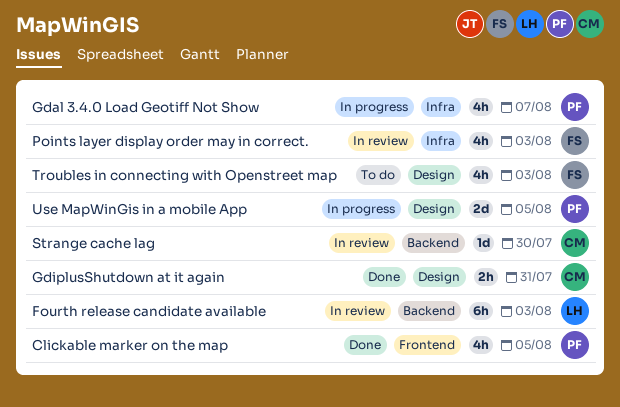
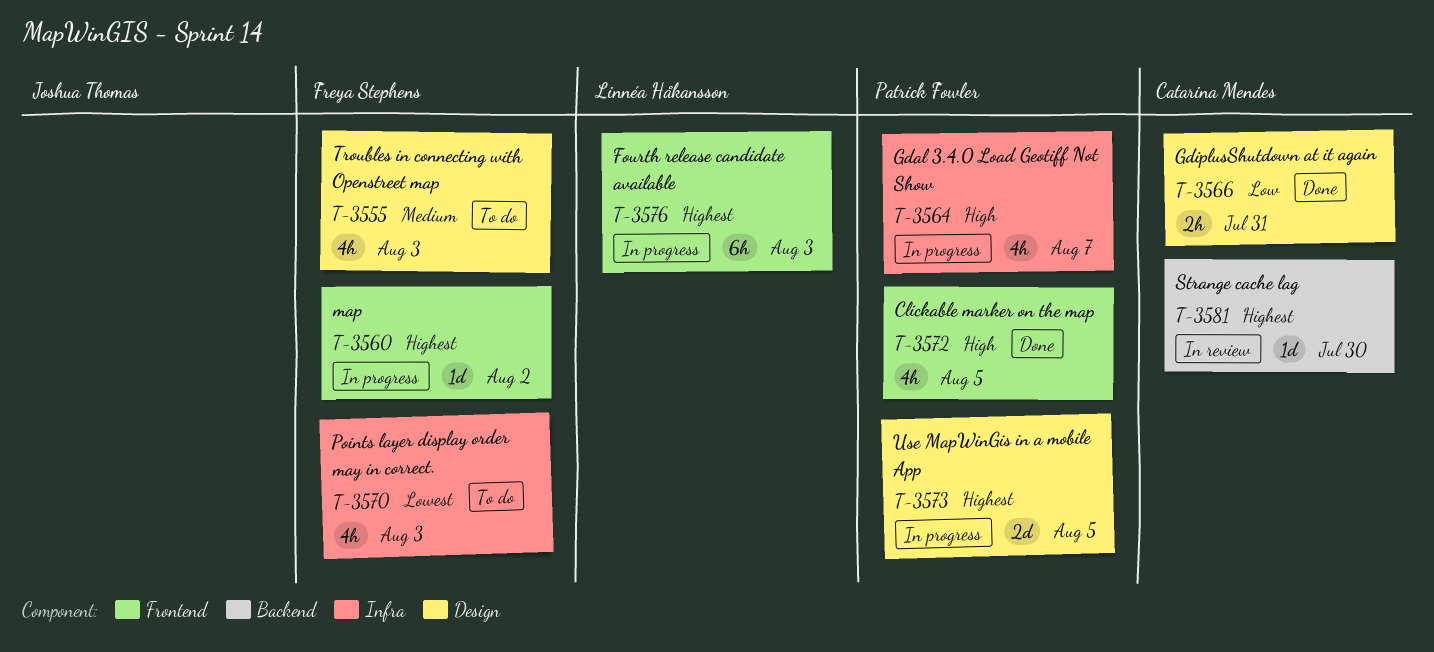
Fourth release candidate available, status: In review -> In progress
Fourth release candidate available, label: Backend -> Frontend
map: none -> present
Points layer display order may in correct., status: In review -> To do

